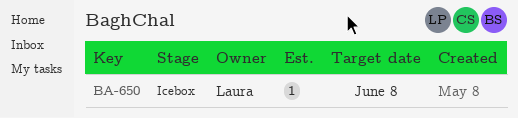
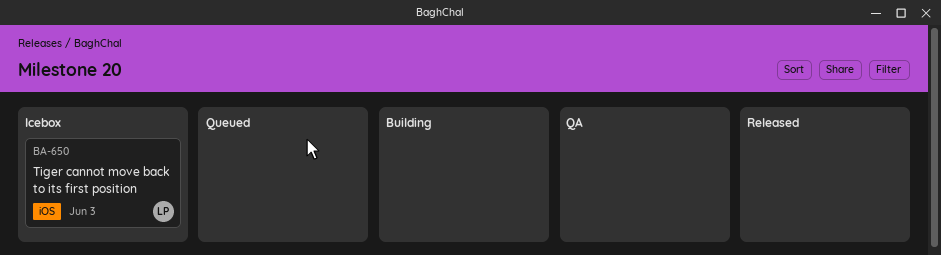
BA-650, due: Jun 8 -> Jun 3

